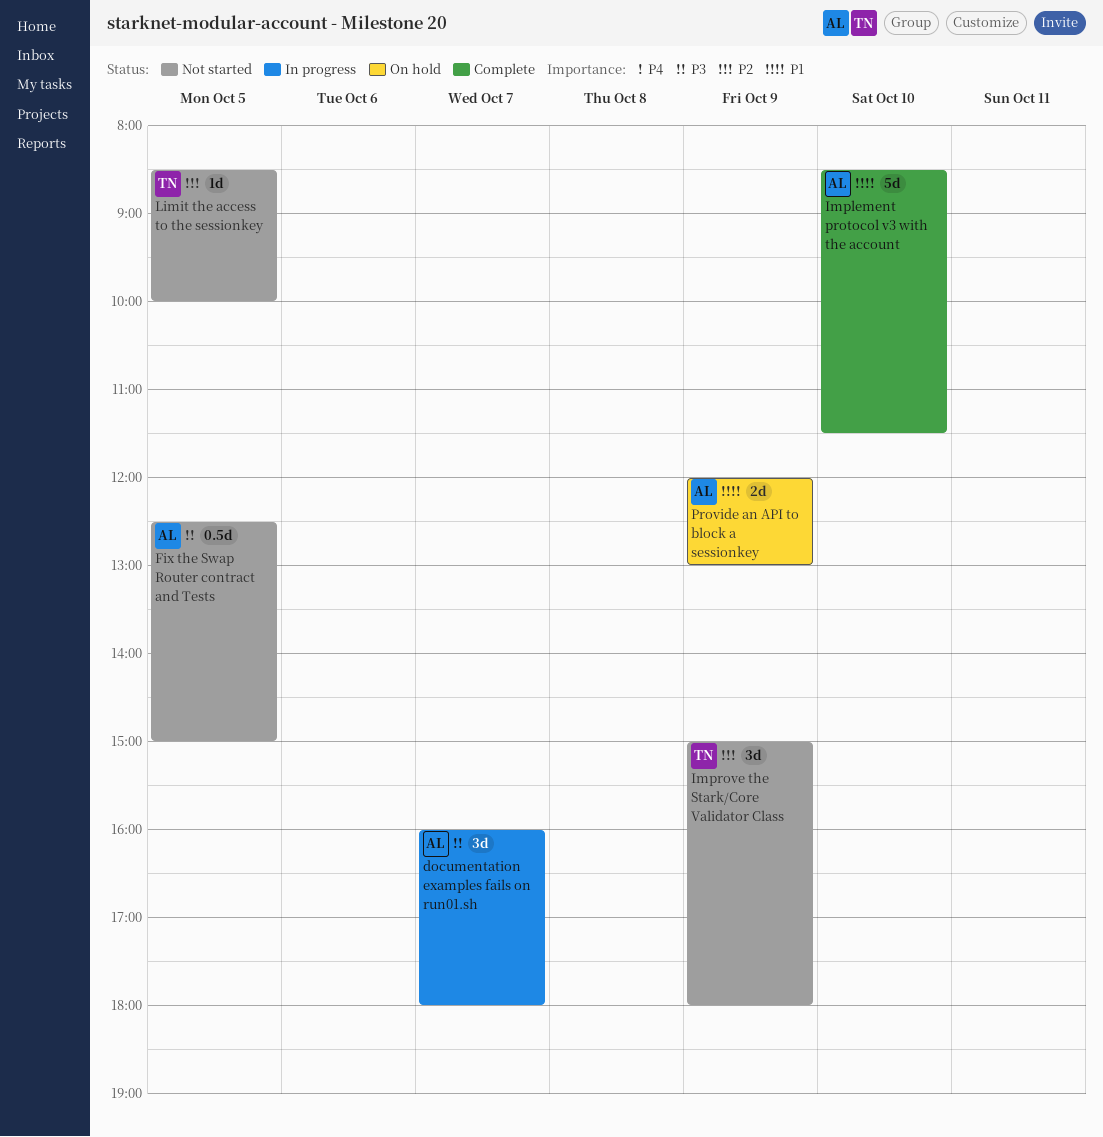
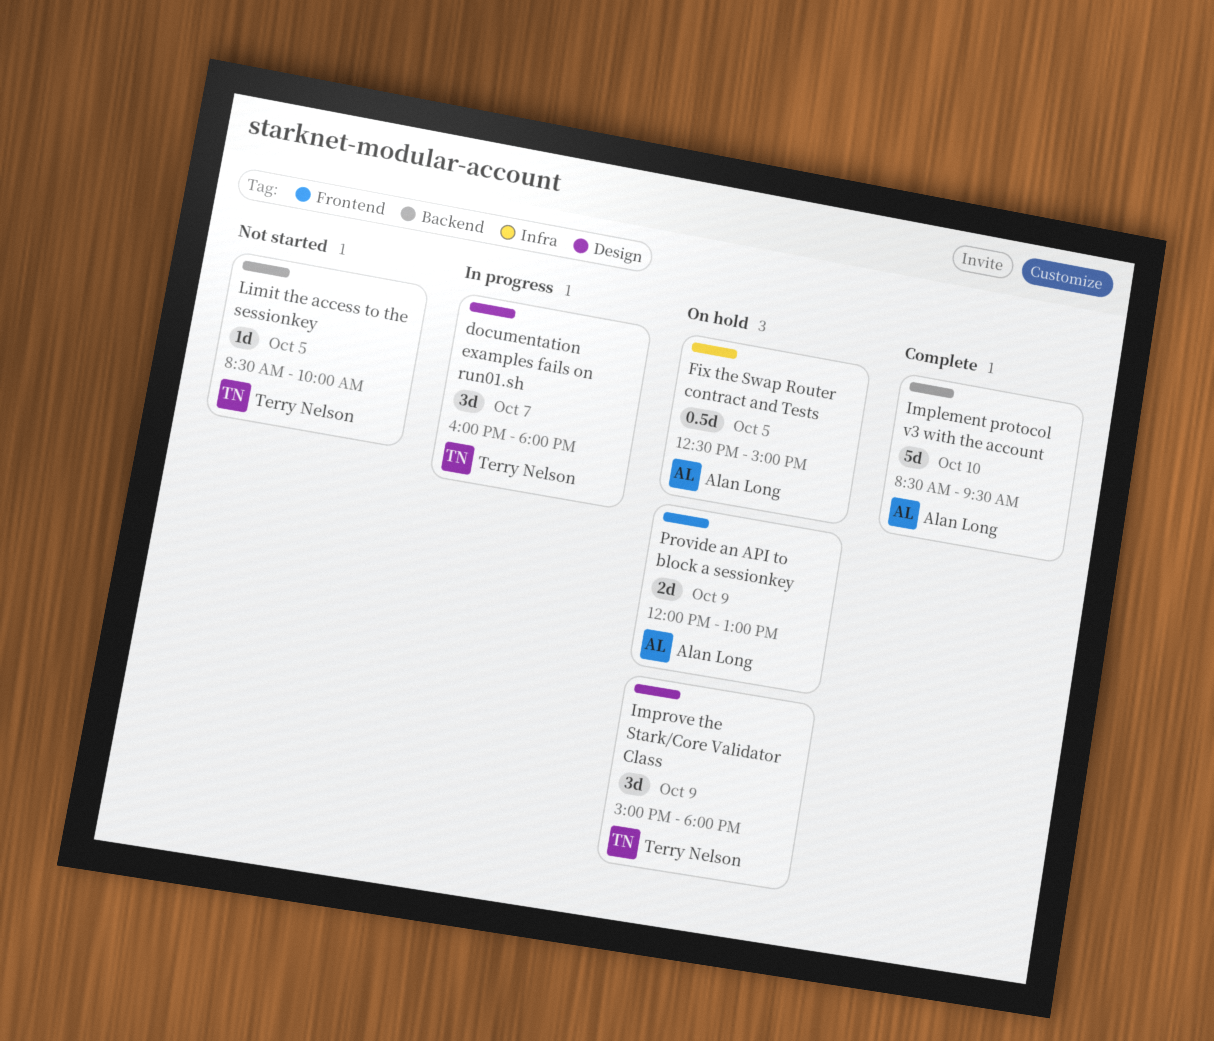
documentation examples fails on run01.sh, owner: Alan Long -> Terry Nelson
Fix the Swap Router contract and Tests, status: Not started -> On hold
Implement protocol v3 with the account, ends: 11:30 -> 09:30
Improve the Stark/Core Validator Class, status: Not started -> On hold

